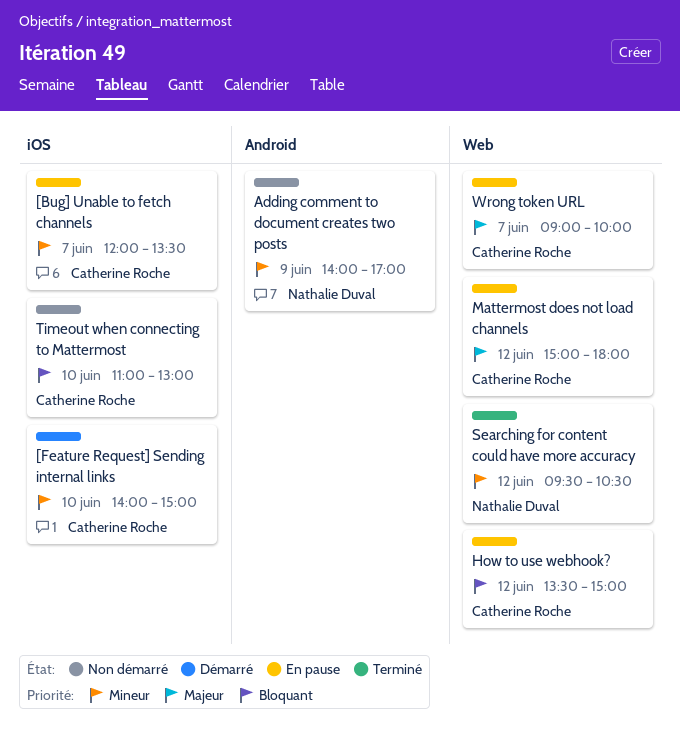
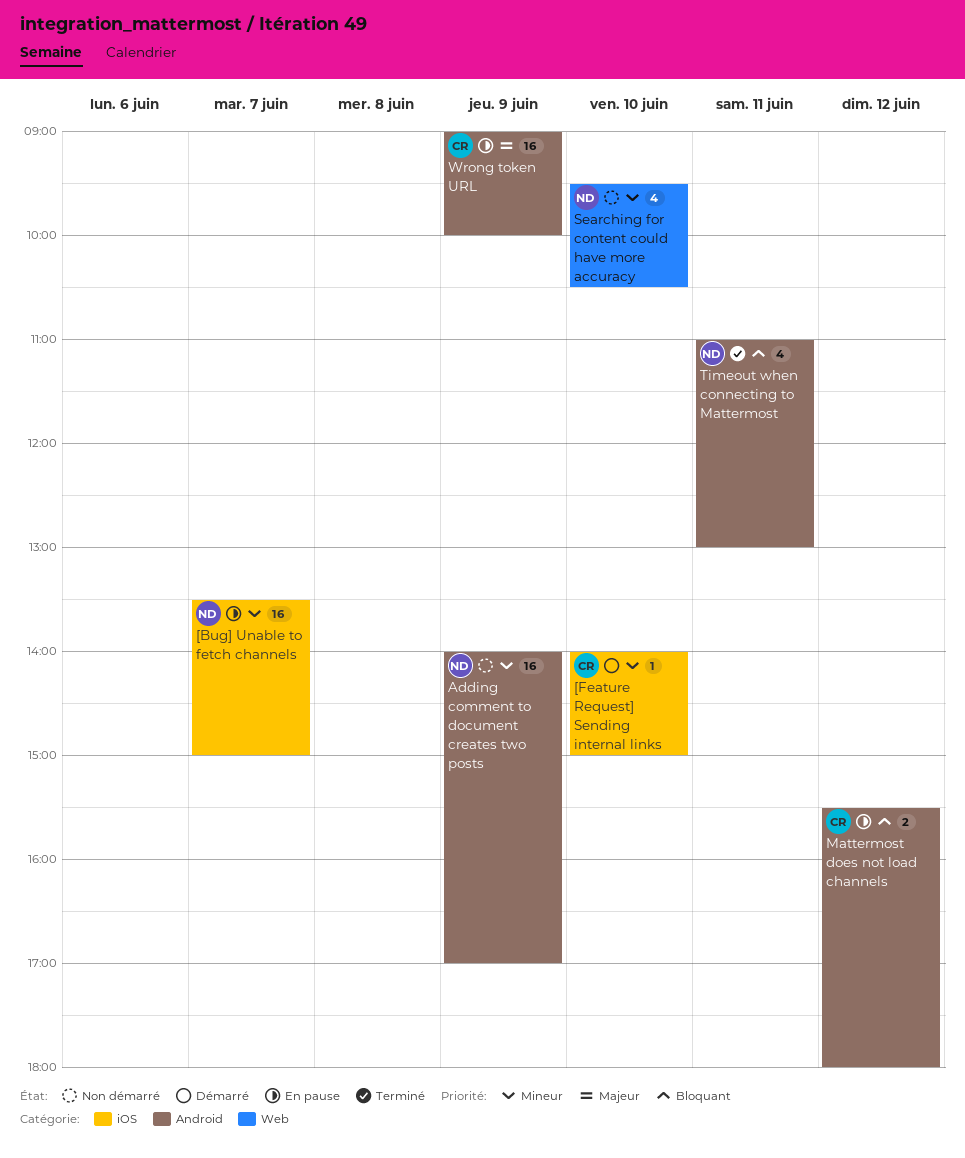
[Bug] Unable to fetch channels, owner: Catherine Roche -> Nathalie Duval
[Bug] Unable to fetch channels, begins: 12:00 -> 13:30
[Bug] Unable to fetch channels, ends: 13:30 -> 15:00
How to use webhook?: present -> none
Mattermost does not load channels, priority: Majeur -> Bloquant
Mattermost does not load channels, label: Web -> Android
Mattermost does not load channels, begins: 15:00 -> 15:30
Searching for content could have more accuracy, status: Terminé -> Non démarré
Searching for content could have more accuracy, day: Jun 12 -> Jun 10
Timeout when connecting to Mattermost, status: Non démarré -> Terminé
Timeout when connecting to Mattermost, owner: Catherine Roche -> Nathalie Duval
Timeout when connecting to Mattermost, label: iOS -> Android
Timeout when connecting to Mattermost, day: Jun 10 -> Jun 11
Wrong token URL, label: Web -> Android
Wrong token URL, day: Jun 7 -> Jun 9

